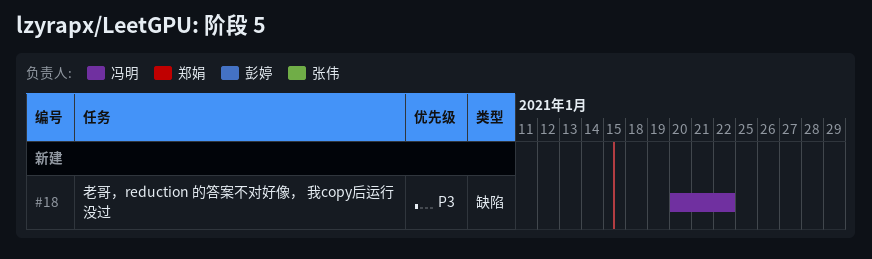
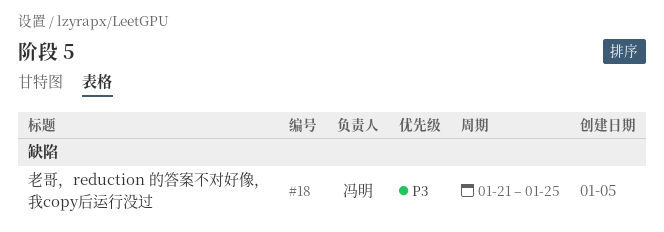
#18, start: Jan 20 -> Jan 21
#18, due: Jan 22 -> Jan 25

